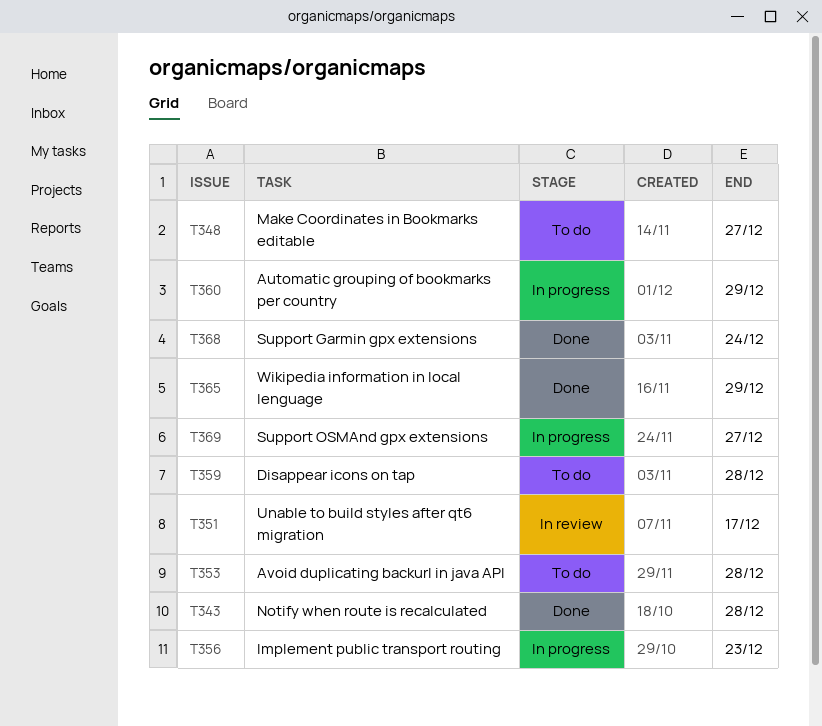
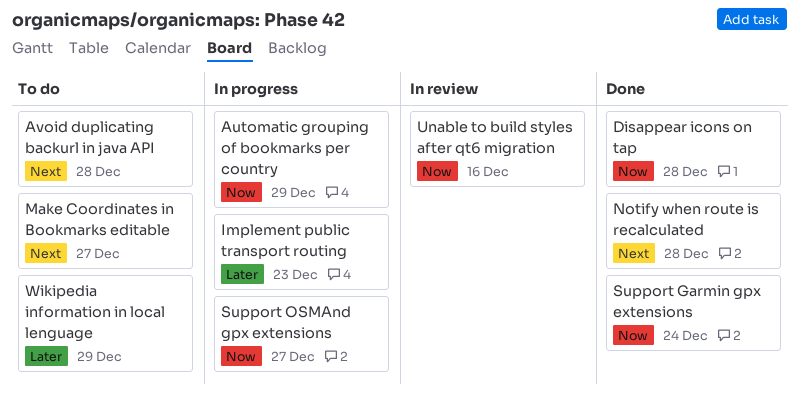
Disappear icons on tap, status: To do -> Done
Unable to build styles after qt6 migration, due: Dec 17 -> Dec 16
Wikipedia information in local lenguage, status: Done -> To do

